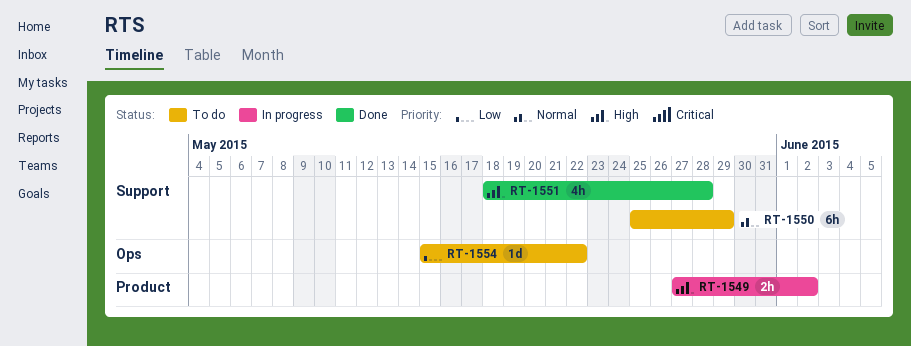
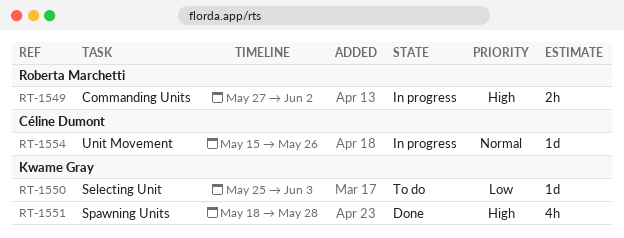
RT-1550, priority: Normal -> Low
RT-1550, estimate: 6h -> 1d
RT-1550, due: May 29 -> Jun 3
RT-1554, status: To do -> In progress
RT-1554, priority: Low -> Normal
RT-1554, due: May 22 -> May 26

